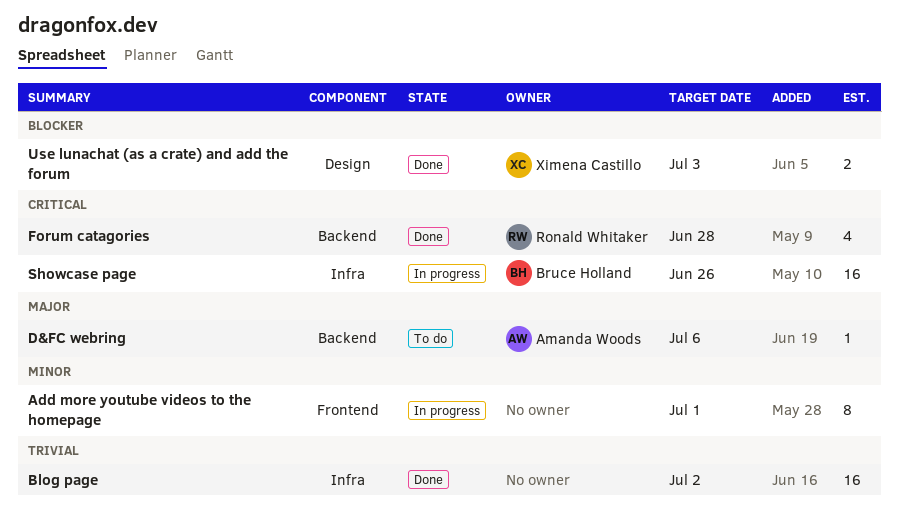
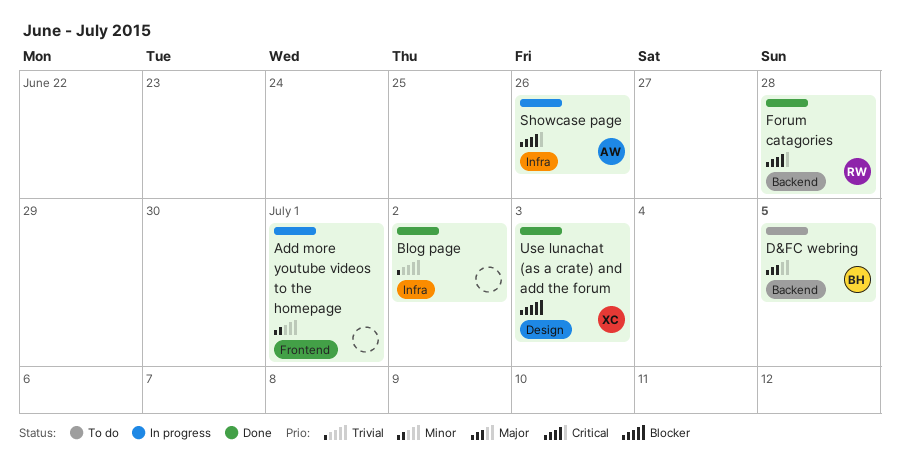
D&FC webring, owner: Amanda Woods -> Bruce Holland
D&FC webring, due: Jul 6 -> Jul 5
Showcase page, owner: Bruce Holland -> Amanda Woods

